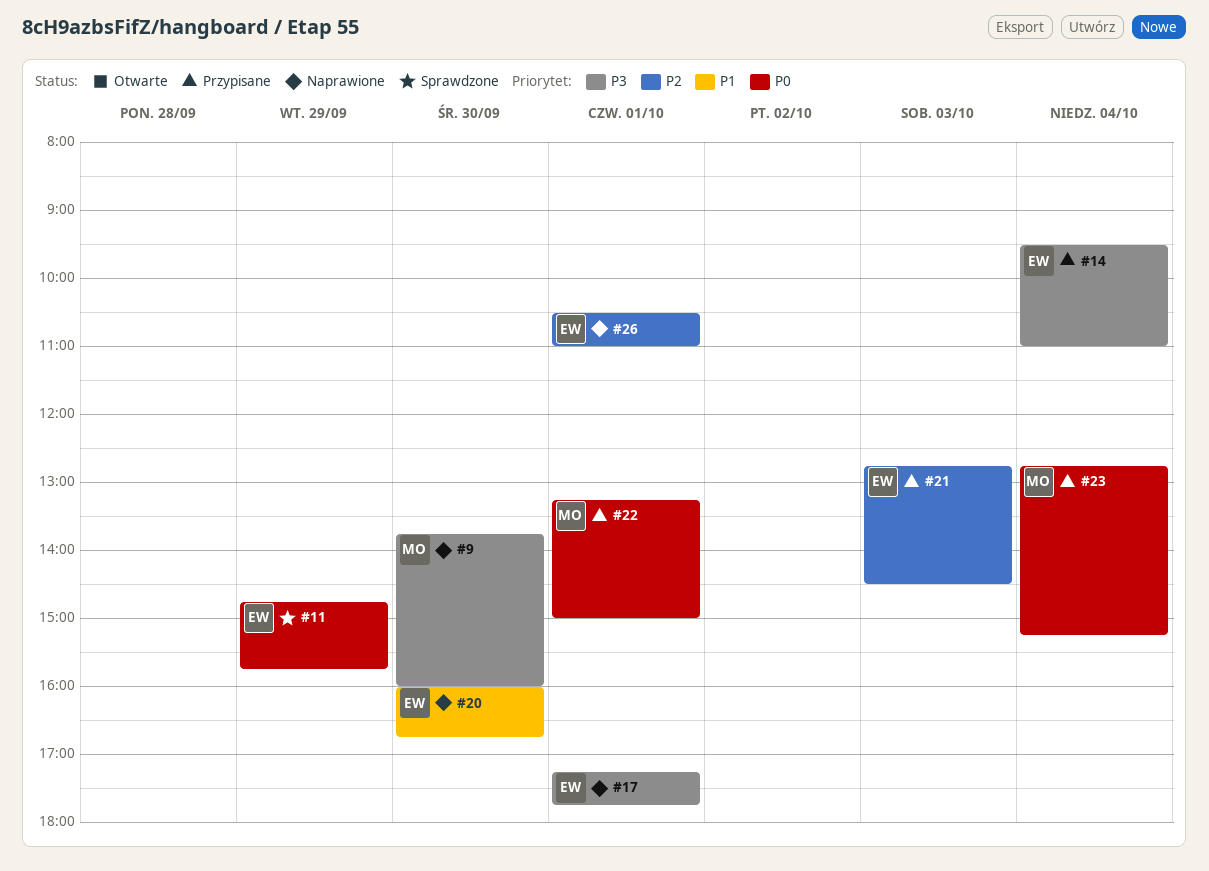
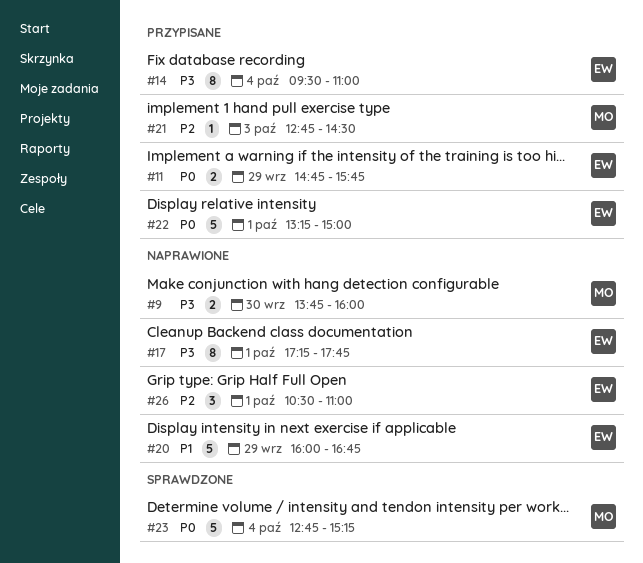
#11, status: Sprawdzone -> Przypisane
#20, day: Sep 30 -> Sep 29
#21, owner: EW -> MO
#22, owner: MO -> EW
#23, status: Przypisane -> Sprawdzone

